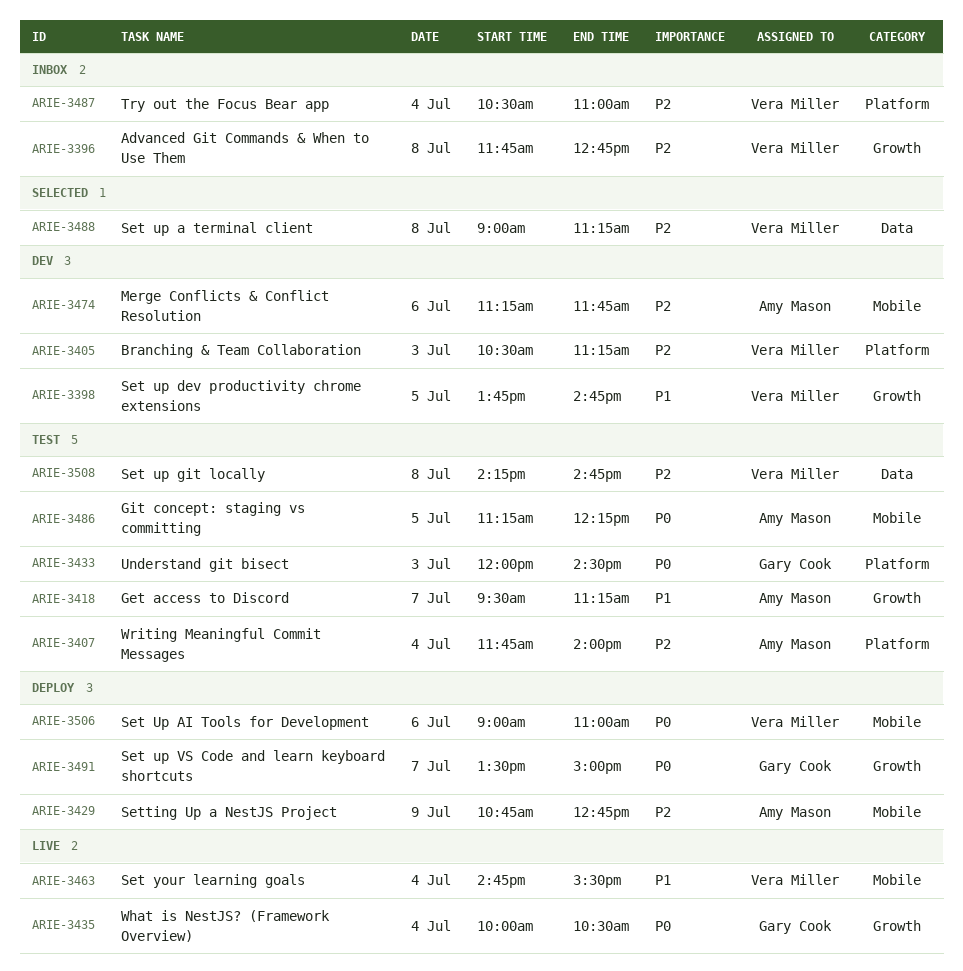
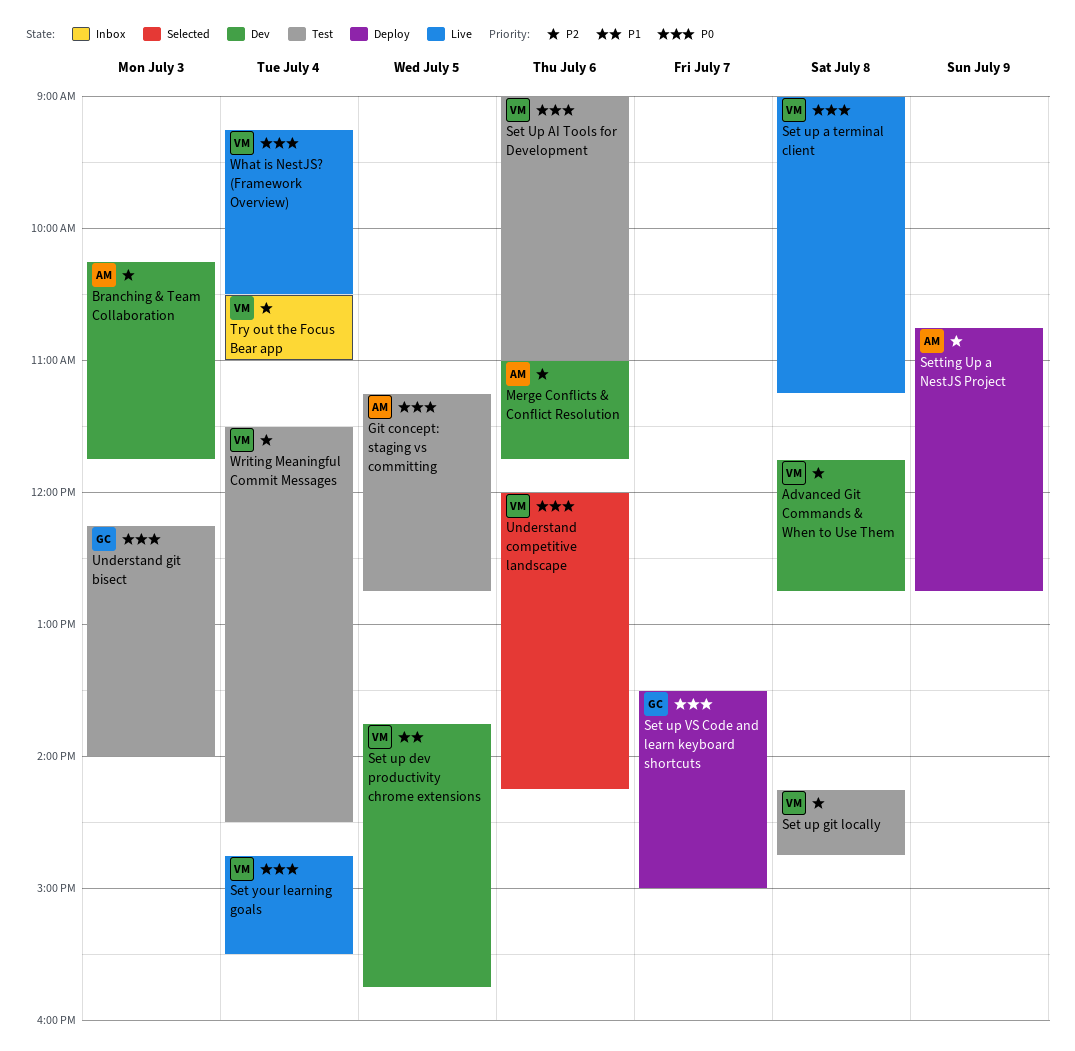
Advanced Git Commands & When to Use Them, status: Inbox -> Dev
Branching & Team Collaboration, owner: Vera Miller -> Amy Mason
Branching & Team Collaboration, begins: 10:30 -> 10:15
Branching & Team Collaboration, ends: 11:15 -> 11:45
Get access to Discord: present -> none
Git concept: staging vs committing, ends: 12:15 -> 12:45
Merge Conflicts & Conflict Resolution, begins: 11:15 -> 11:00
Set up a terminal client, status: Selected -> Live
Set up a terminal client, priority: P2 -> P0
Set Up AI Tools for Development, status: Deploy -> Test
Set up dev productivity chrome extensions, ends: 14:45 -> 15:45
Set your learning goals, priority: P1 -> P0
Understand competitive landscape: none -> present
Understand git bisect, begins: 12:00 -> 12:15
Understand git bisect, ends: 14:30 -> 14:00
What is NestJS? (Framework Overview), owner: Gary Cook -> Vera Miller
What is NestJS? (Framework Overview), begins: 10:00 -> 09:15
Writing Meaningful Commit Messages, owner: Amy Mason -> Vera Miller
Writing Meaningful Commit Messages, begins: 11:45 -> 11:30
Writing Meaningful Commit Messages, ends: 14:00 -> 14:30

